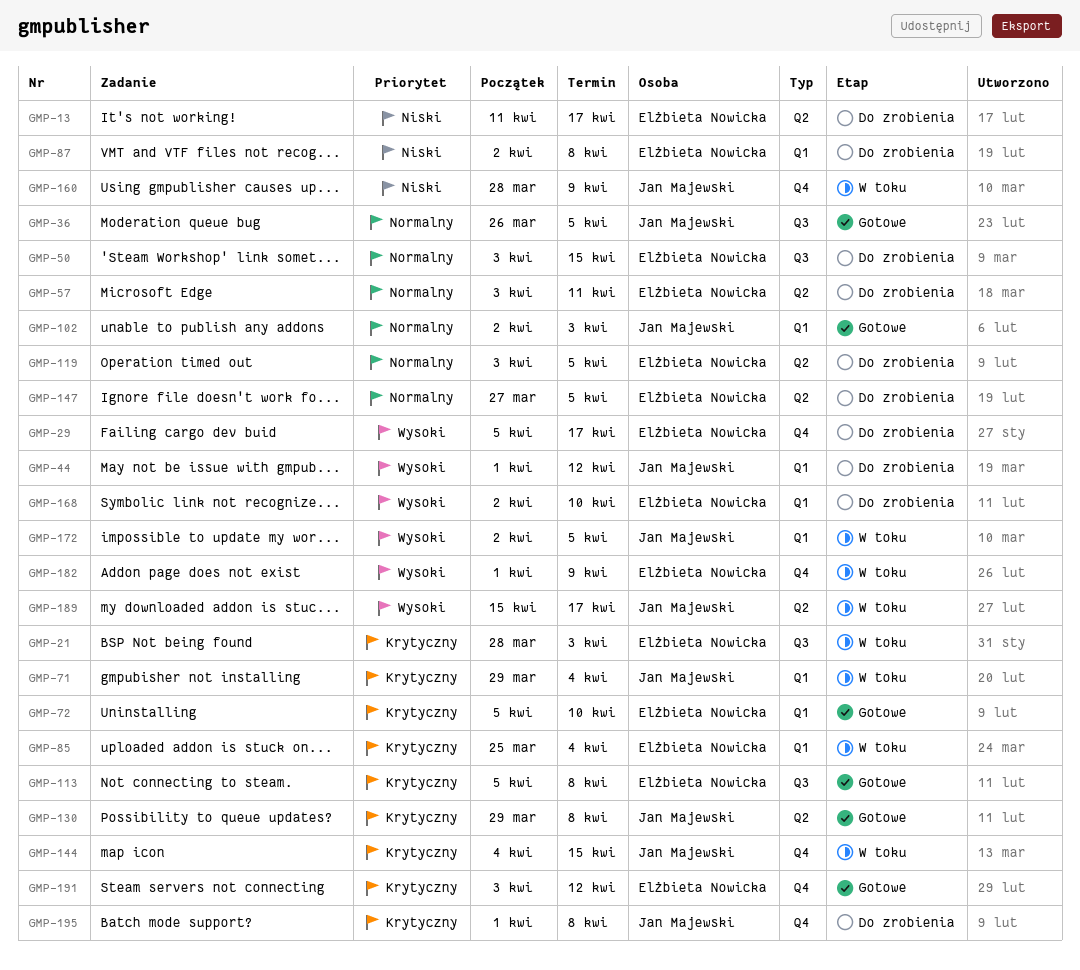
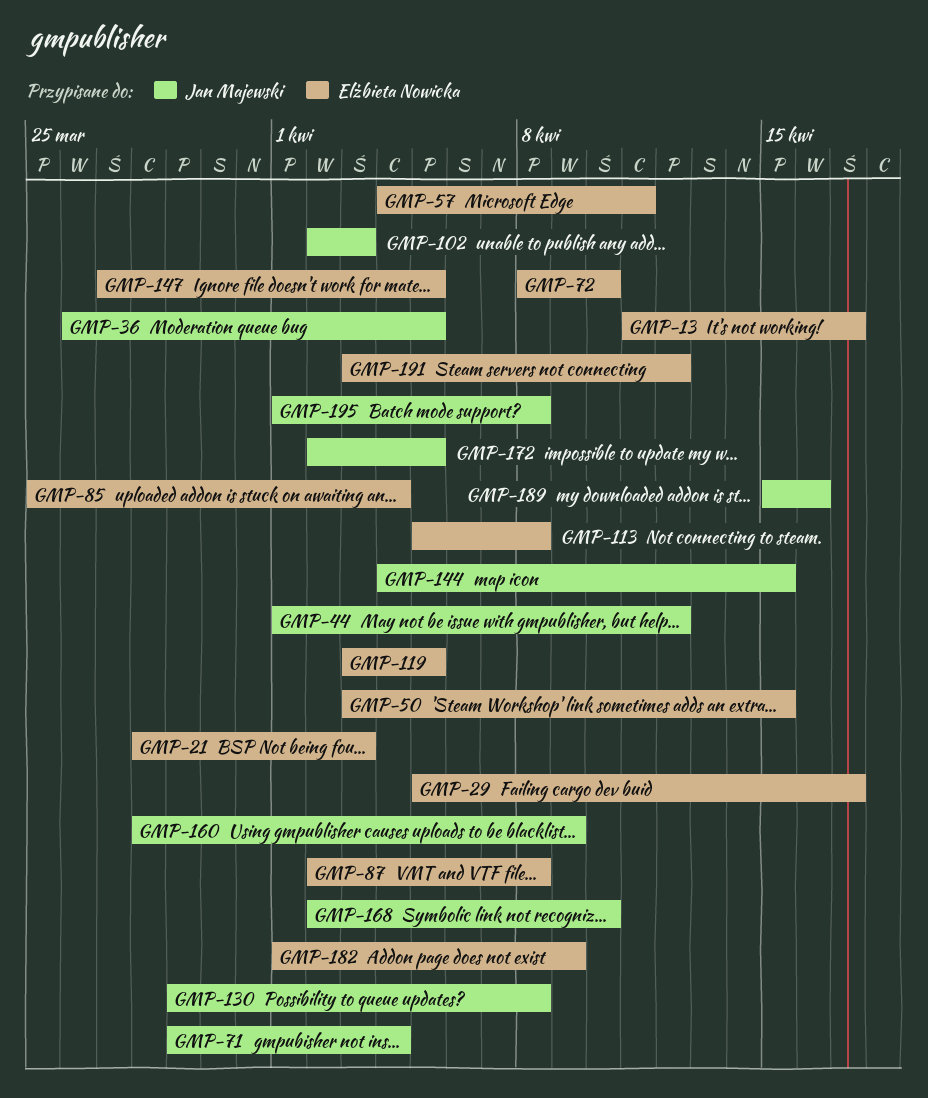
GMP-57, start: Apr 3 -> Apr 4
GMP-72, start: Apr 5 -> Apr 8
GMP-168, owner: Elżbieta Nowicka -> Jan Majewski
GMP-189, due: Apr 17 -> Apr 16

